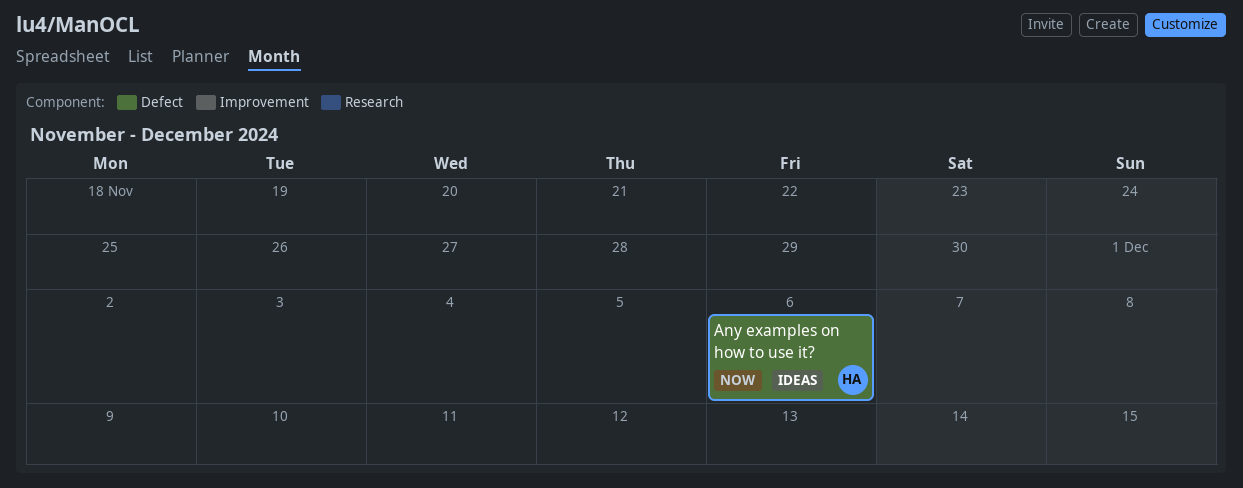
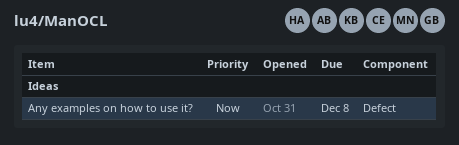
Any examples on how to use it?, due: Dec 6 -> Dec 8

